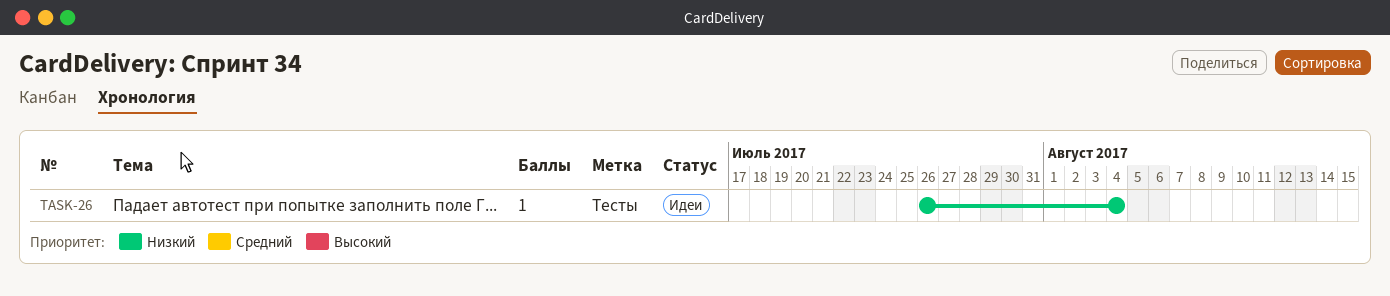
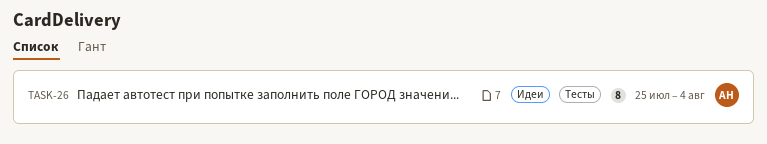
TASK-26, estimate: 1 -> 8
TASK-26, start: Jul 26 -> Jul 25

